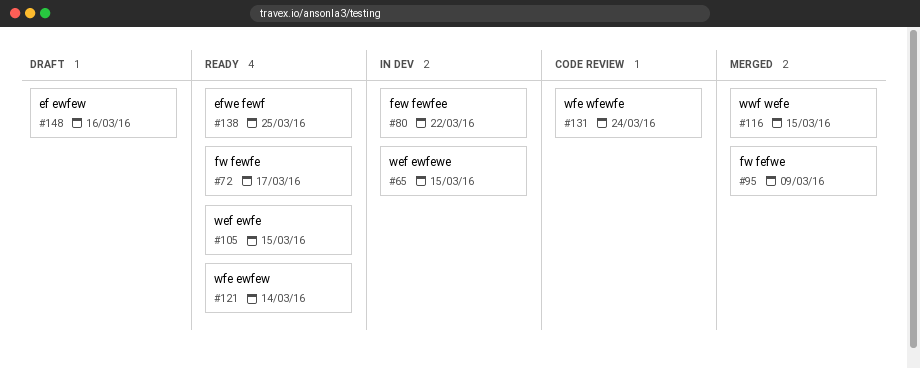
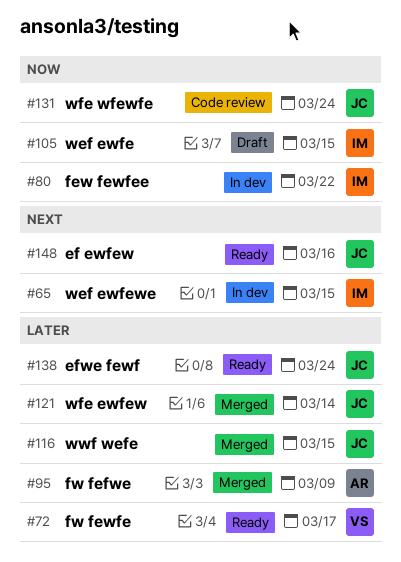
#105, status: Ready -> Draft
#121, status: Ready -> Merged
#138, due: Mar 25 -> Mar 24
#148, status: Draft -> Ready

